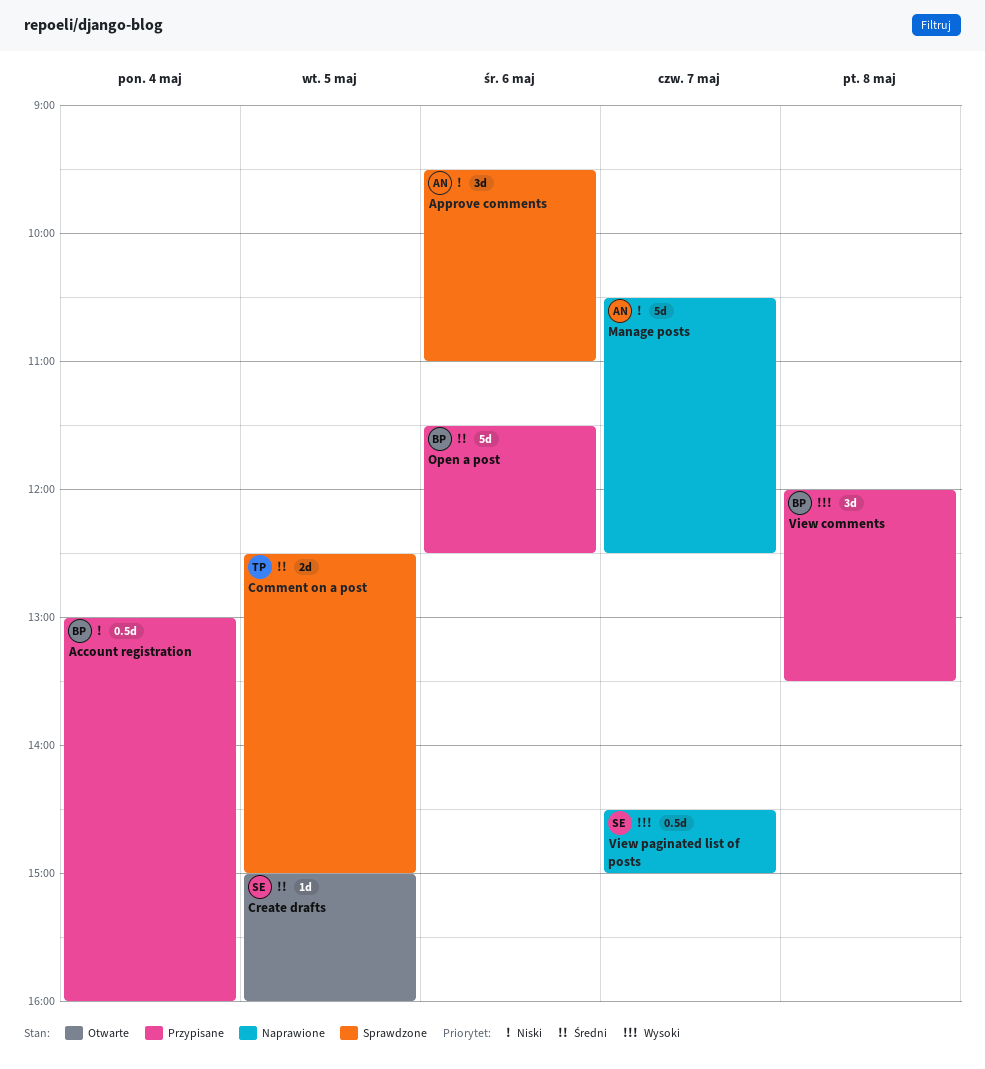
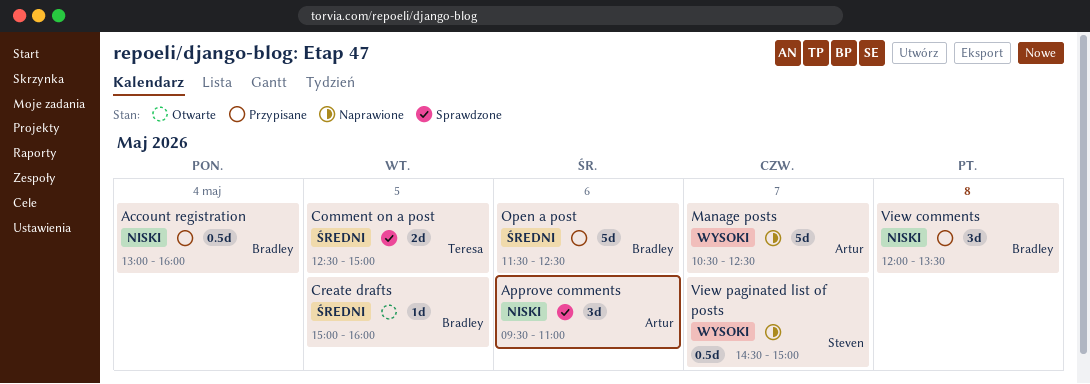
Create drafts, owner: Steven -> Bradley
Manage posts, priority: Niski -> Wysoki
View comments, priority: Wysoki -> Niski

